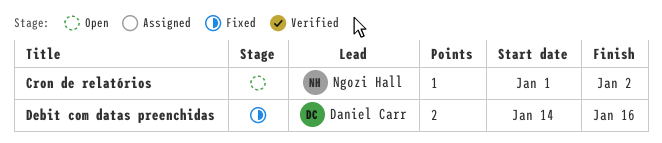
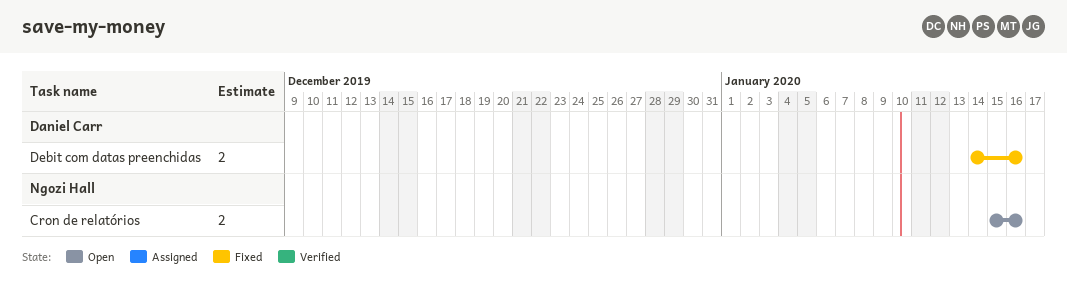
Cron de relatórios, estimate: 1 -> 2
Cron de relatórios, start: Jan 1 -> Jan 15
Cron de relatórios, due: Jan 2 -> Jan 16

